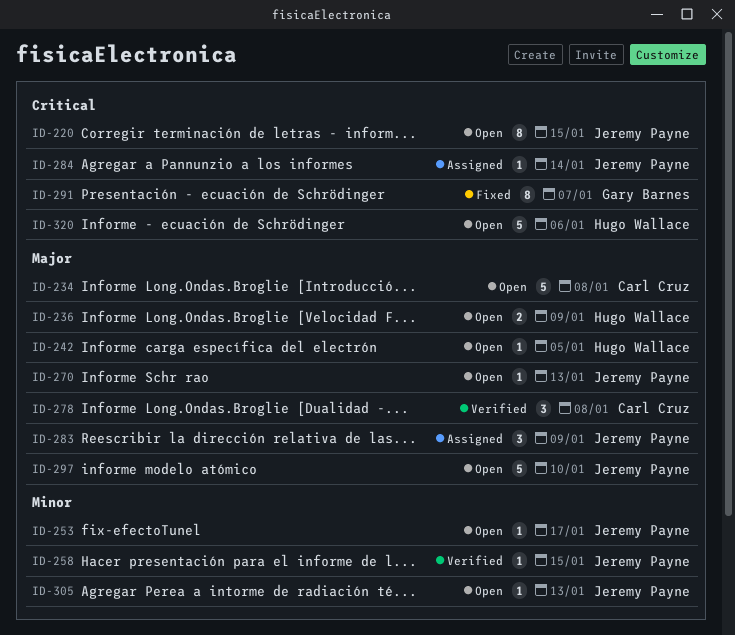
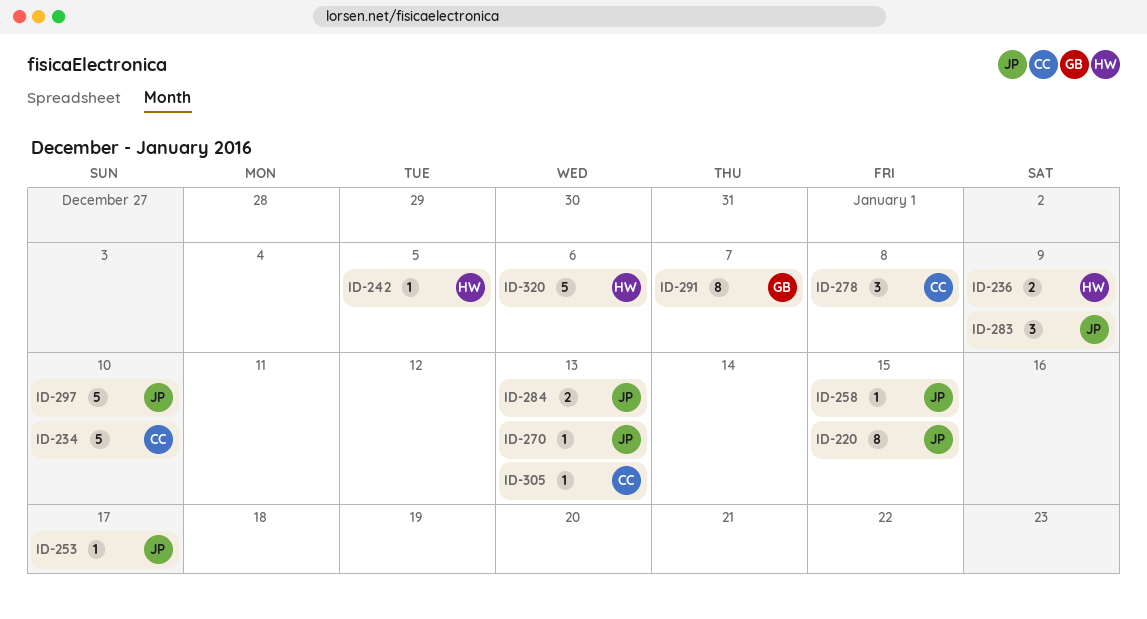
ID-234, due: Jan 8 -> Jan 10
ID-284, estimate: 1 -> 2
ID-284, due: Jan 14 -> Jan 13
ID-305, owner: Jeremy Payne -> Carl Cruz

